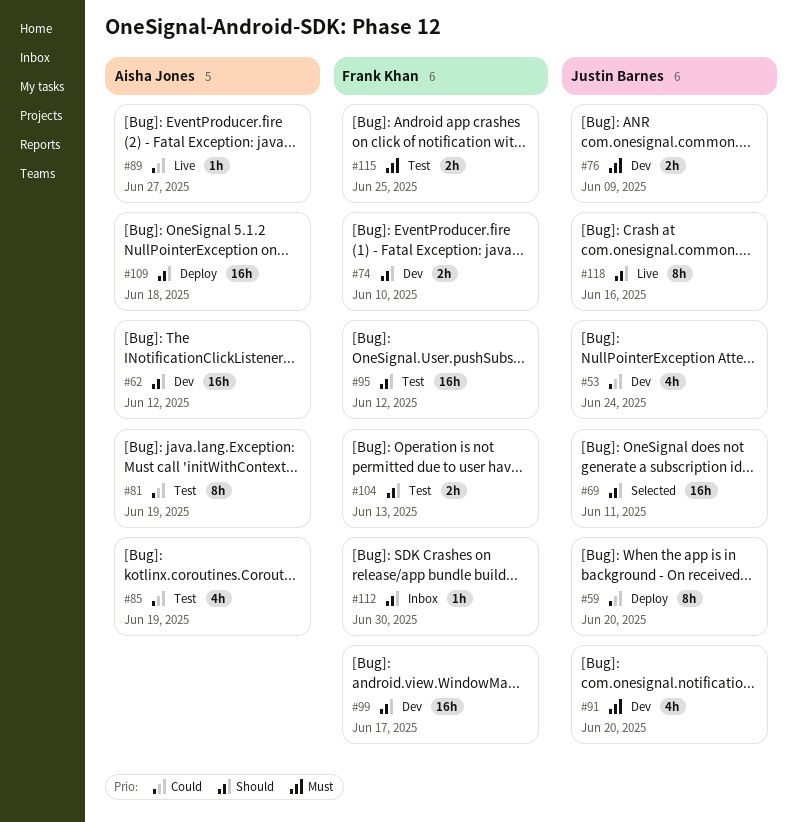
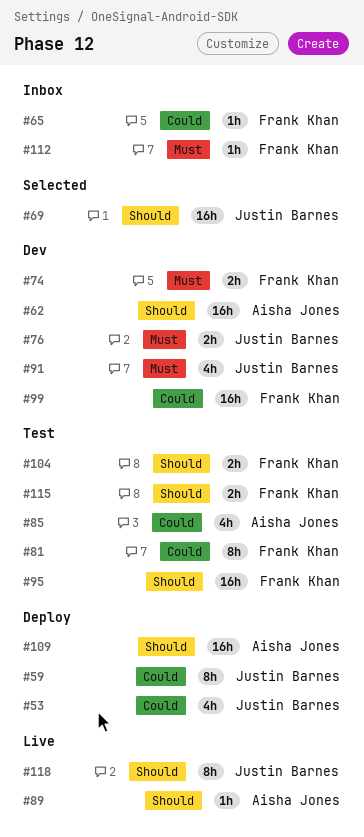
#53, status: Dev -> Deploy
#65: none -> present
#74, priority: Should -> Must
#81, owner: Aisha Jones -> Frank Khan
#89, priority: Could -> Should
#99, priority: Should -> Could
#112, priority: Should -> Must
#115, priority: Must -> Should

